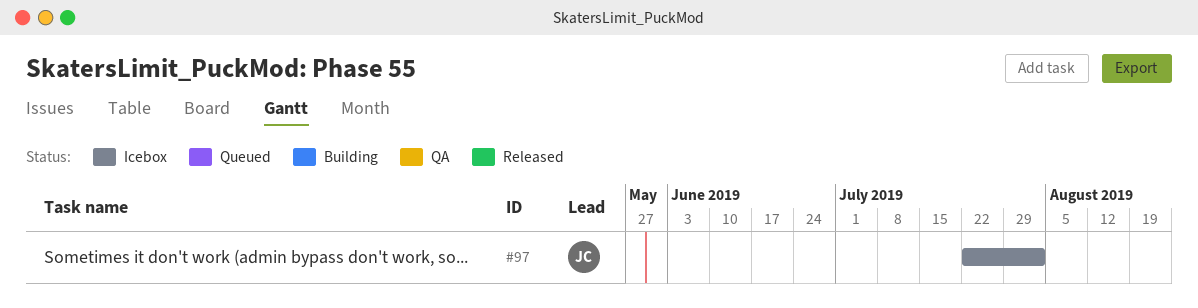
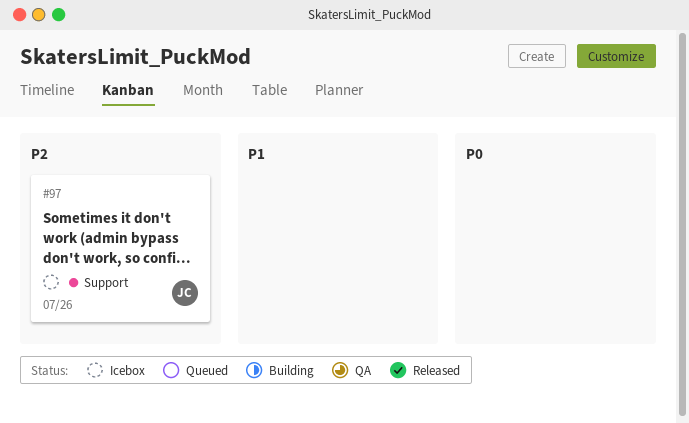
#97, due: Aug 2 -> Jul 26

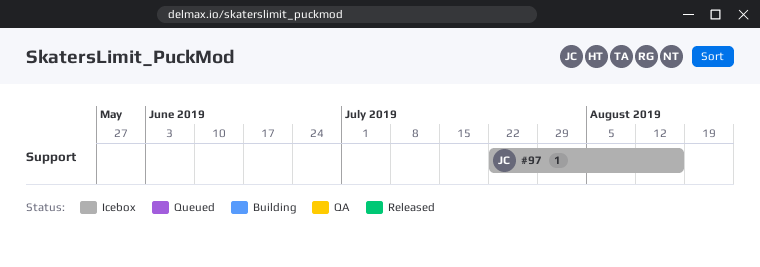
#97, due: Jul 26 -> Aug 16

